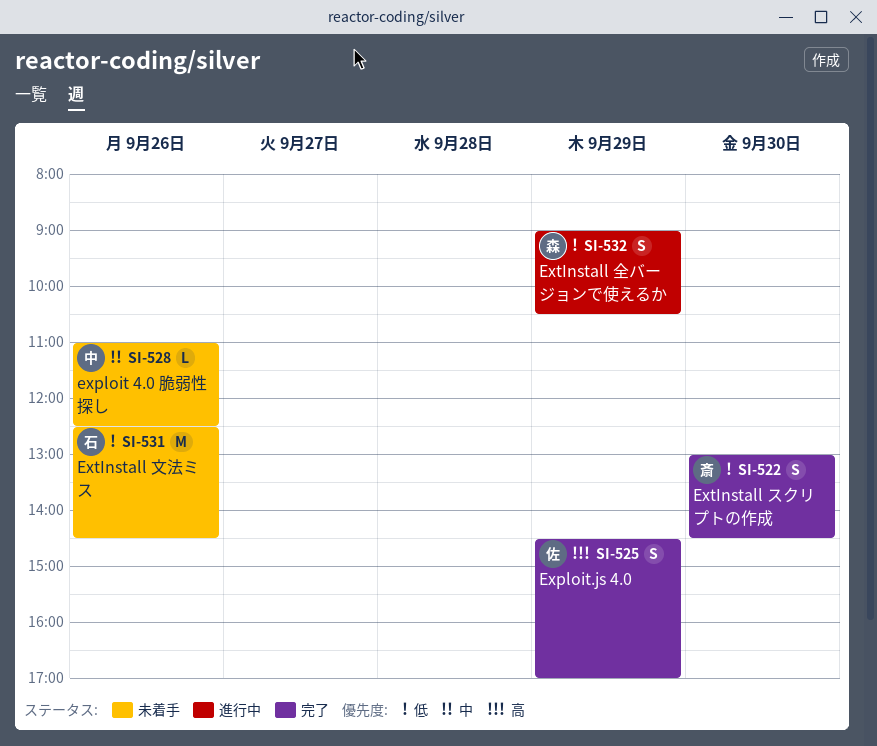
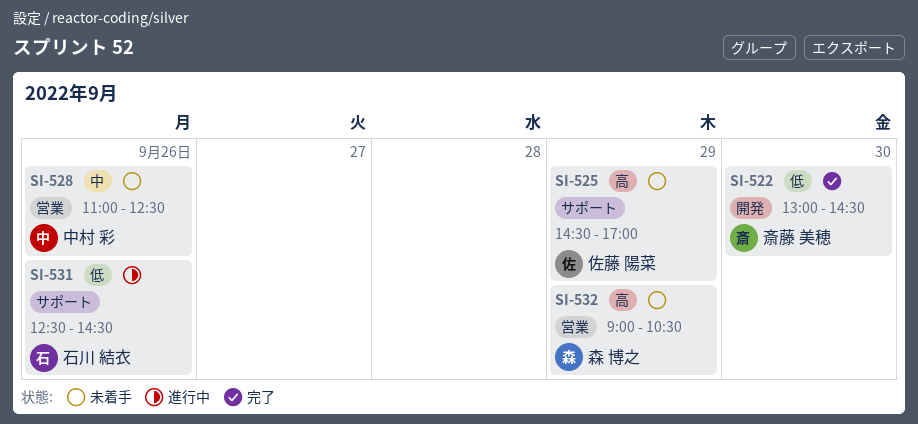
SI-525, status: 完了 -> 未着手
SI-531, status: 未着手 -> 進行中
SI-532, status: 進行中 -> 未着手
SI-532, priority: 低 -> 高

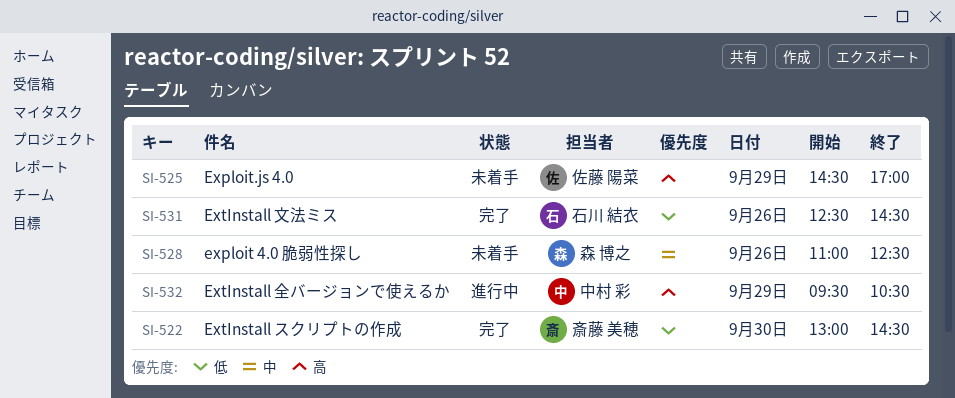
SI-528, owner: 中村 彩 -> 森 博之
SI-531, status: 進行中 -> 完了
SI-532, status: 未着手 -> 進行中
SI-532, owner: 森 博之 -> 中村 彩
SI-532, begins: 09:00 -> 09:30

